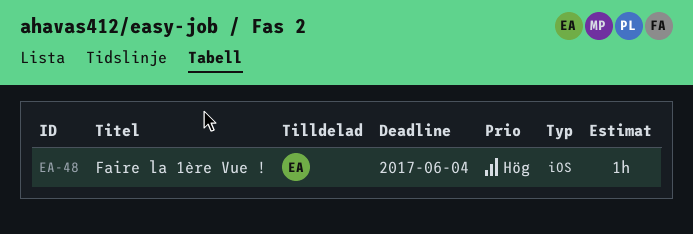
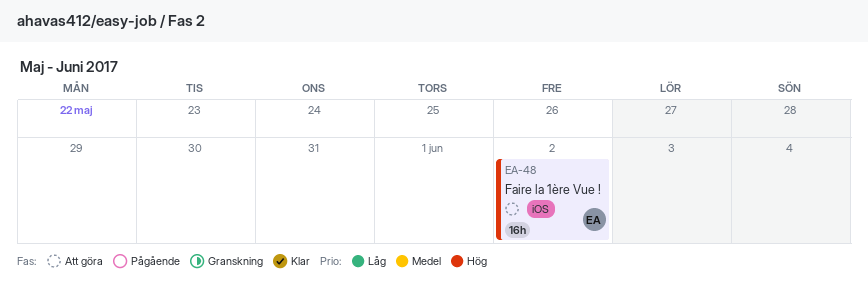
EA-48, estimate: 1h -> 16h
EA-48, due: Jun 4 -> Jun 2

